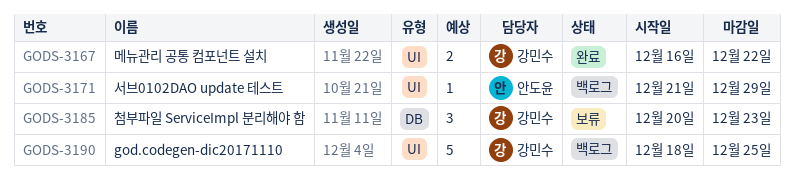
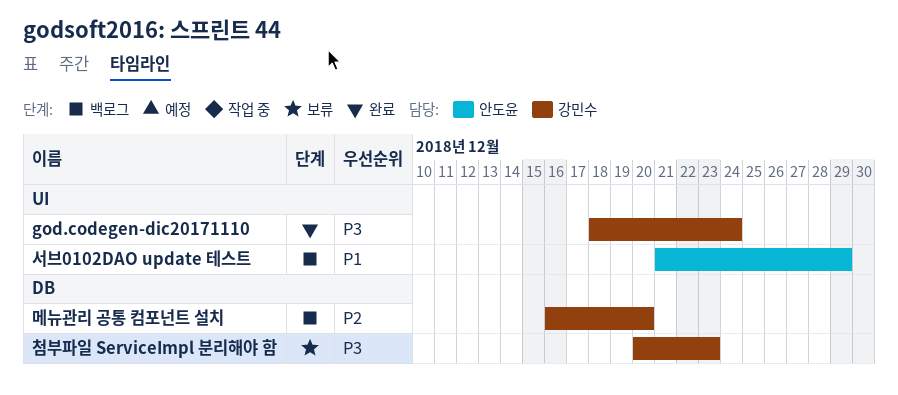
god.codegen-dic20171110, status: 백로그 -> 완료
god.codegen-dic20171110, due: Dec 25 -> Dec 24
메뉴관리 공통 컴포넌트 설치, status: 완료 -> 백로그
메뉴관리 공통 컴포넌트 설치, label: UI -> DB
메뉴관리 공통 컴포넌트 설치, due: Dec 22 -> Dec 20

